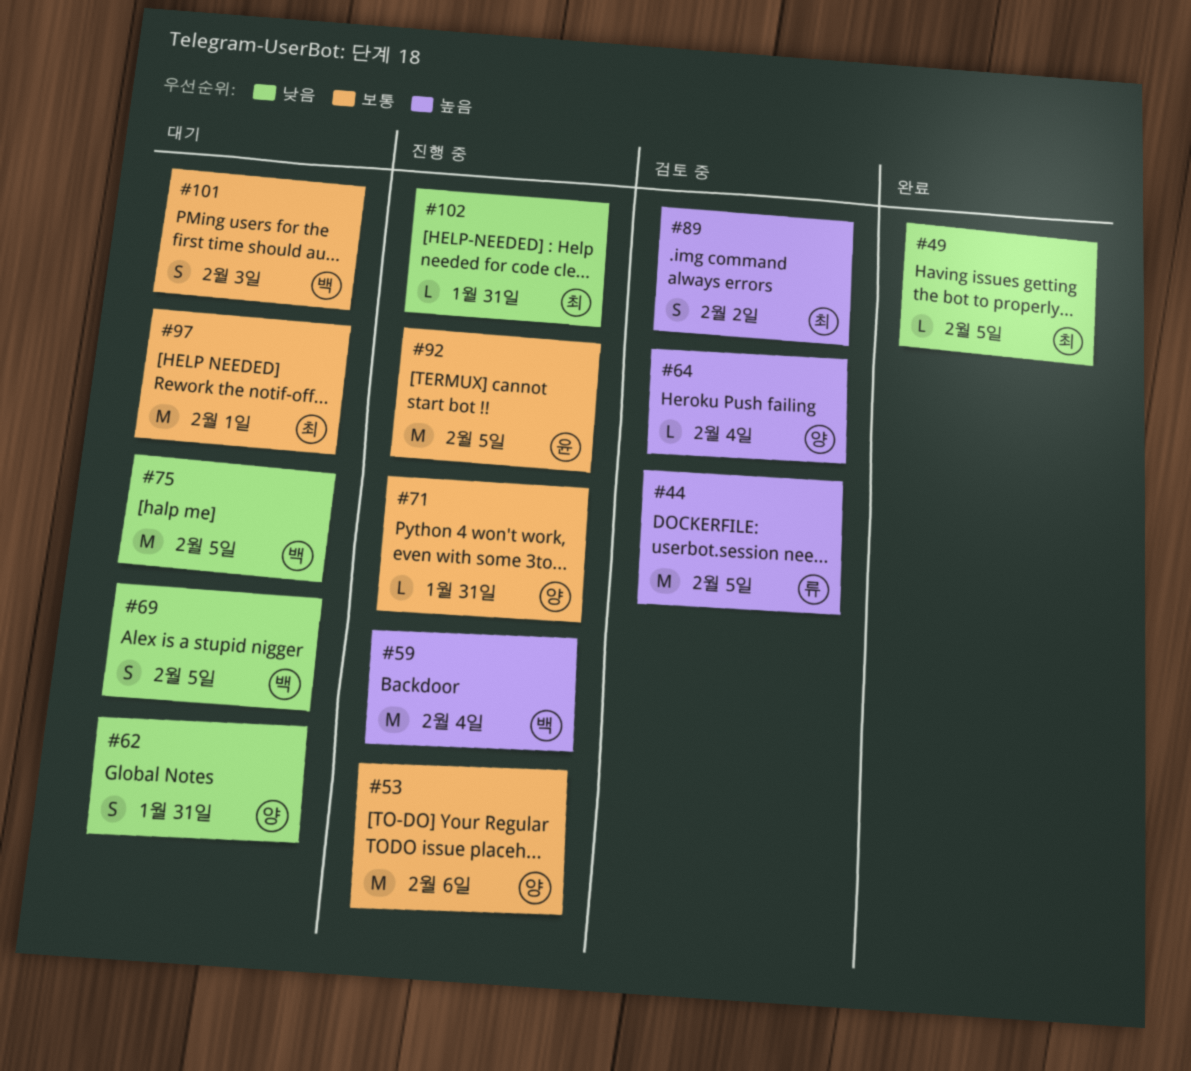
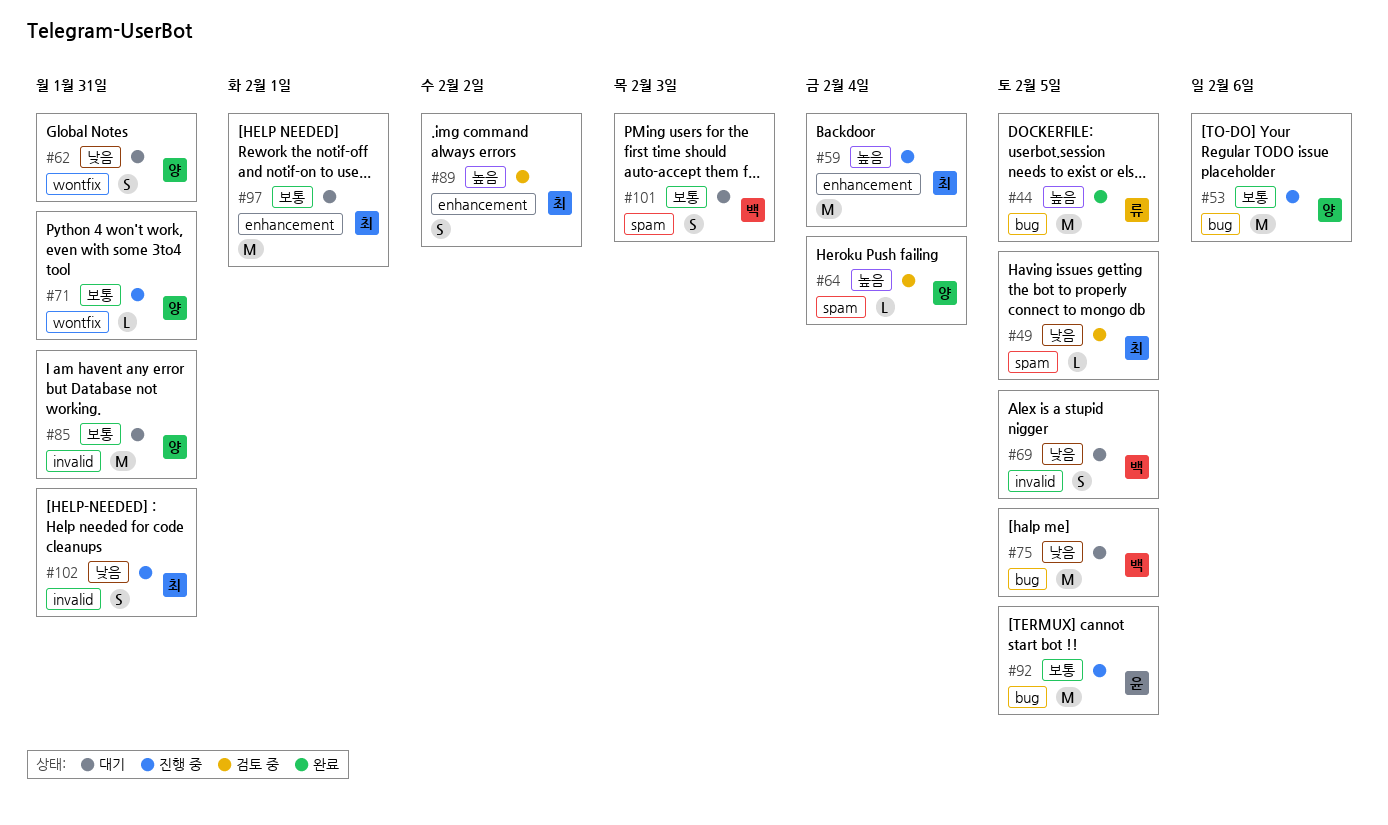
#44, status: 검토 중 -> 완료
#49, status: 완료 -> 검토 중
#59, owner: 백 -> 최
#85: none -> present
#102, estimate: L -> S

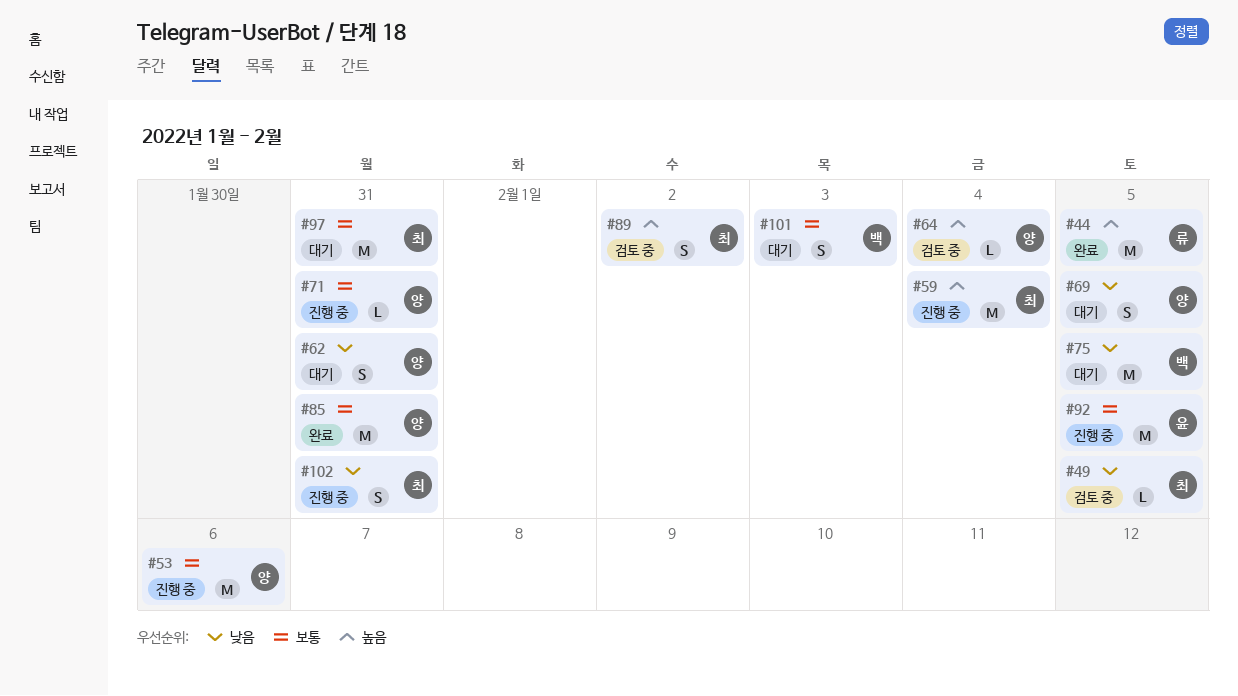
#69, owner: 백 -> 양
#85, status: 대기 -> 완료
#97, due: Feb 1 -> Jan 31

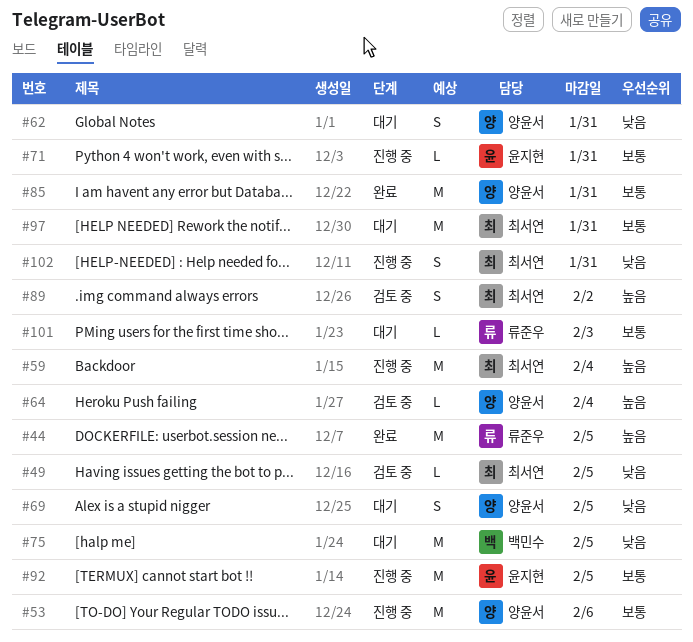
#71, owner: 양윤서 -> 윤지현
#101, owner: 백민수 -> 류준우
#101, estimate: S -> L

